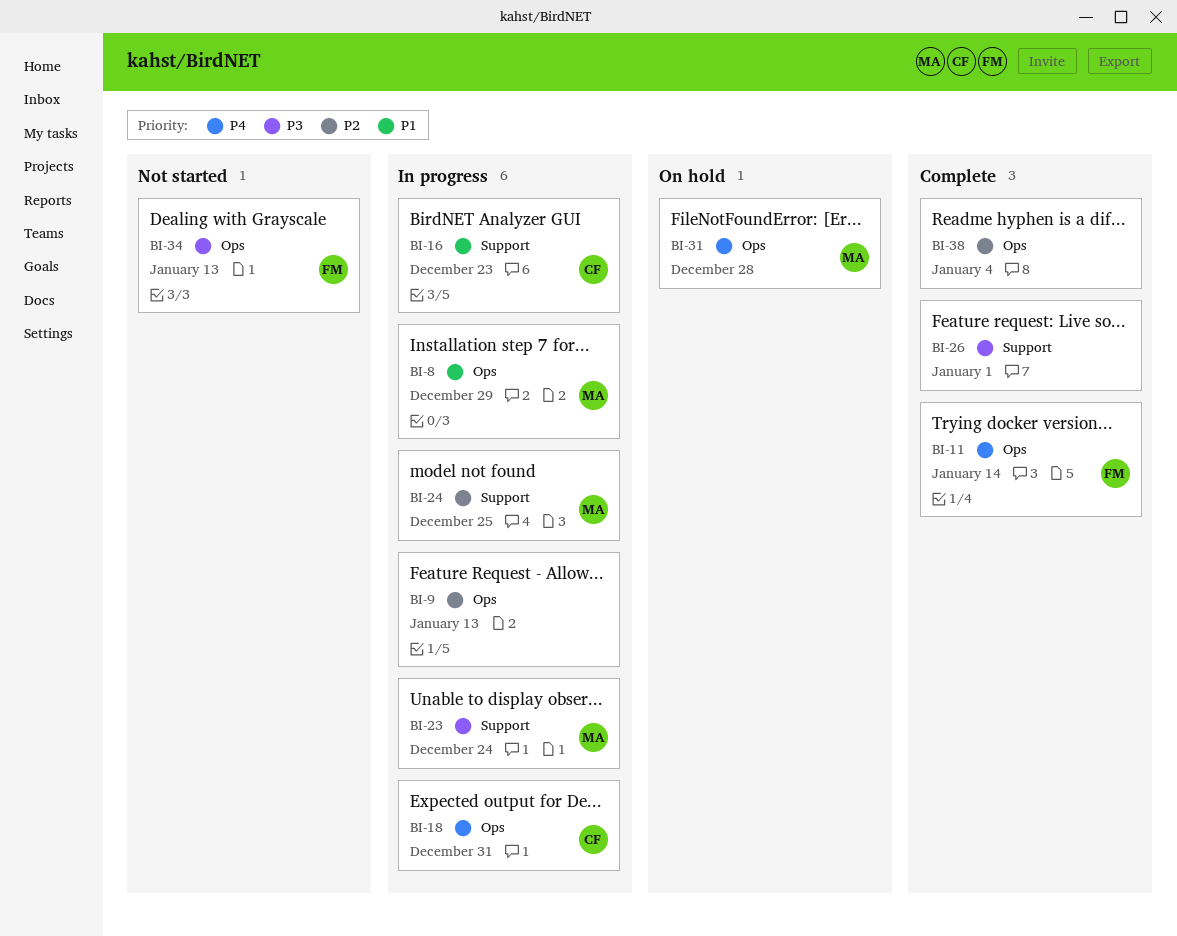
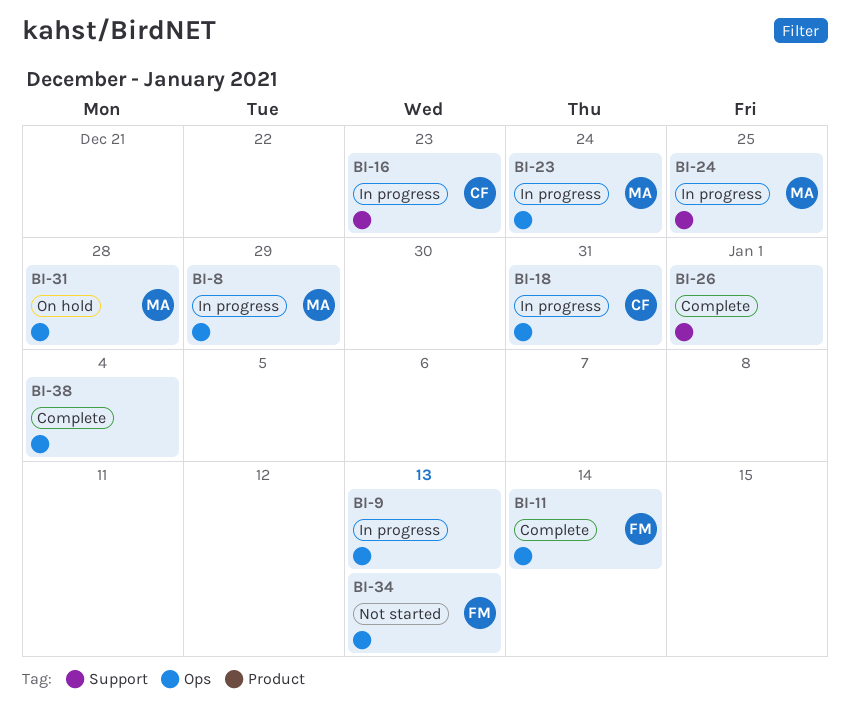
BI-23, label: Support -> Ops

